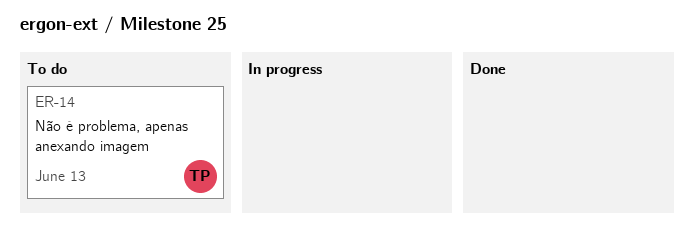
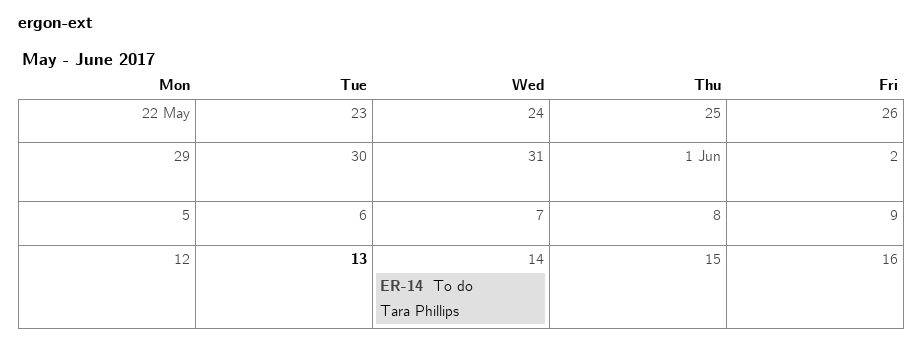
ER-14, due: Jun 13 -> Jun 14

